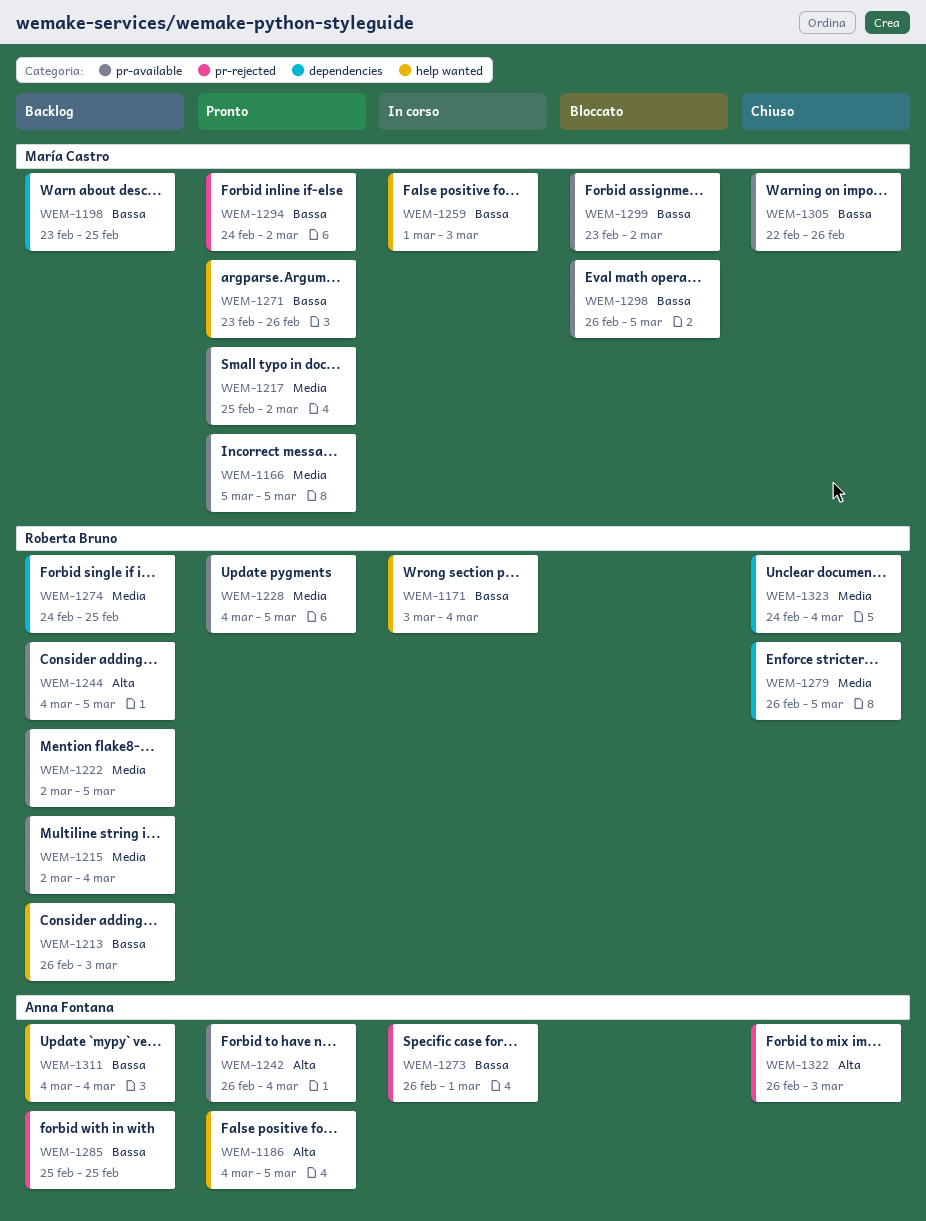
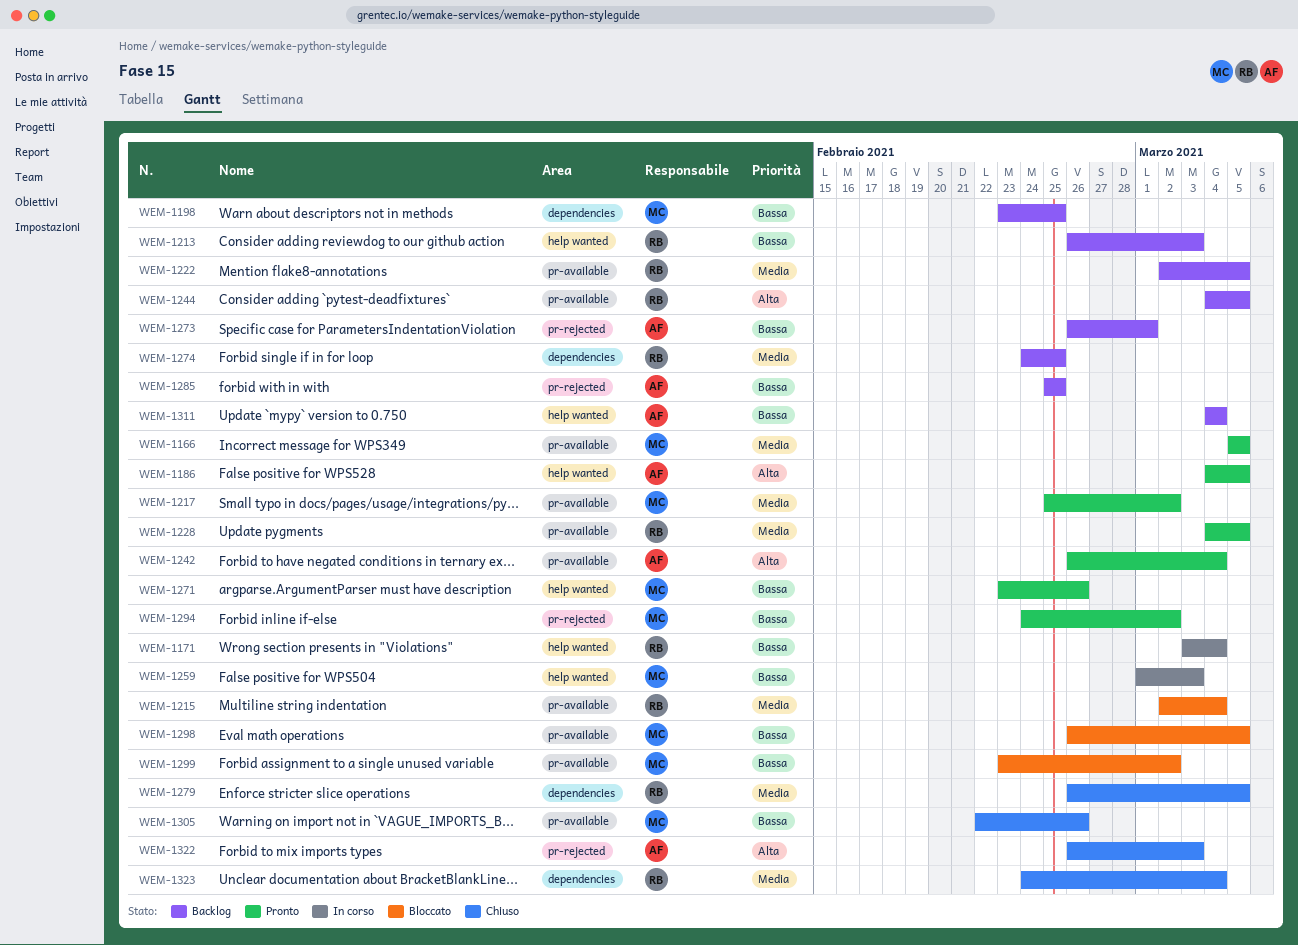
WEM-1215, status: Backlog -> Bloccato
WEM-1273, status: In corso -> Backlog

